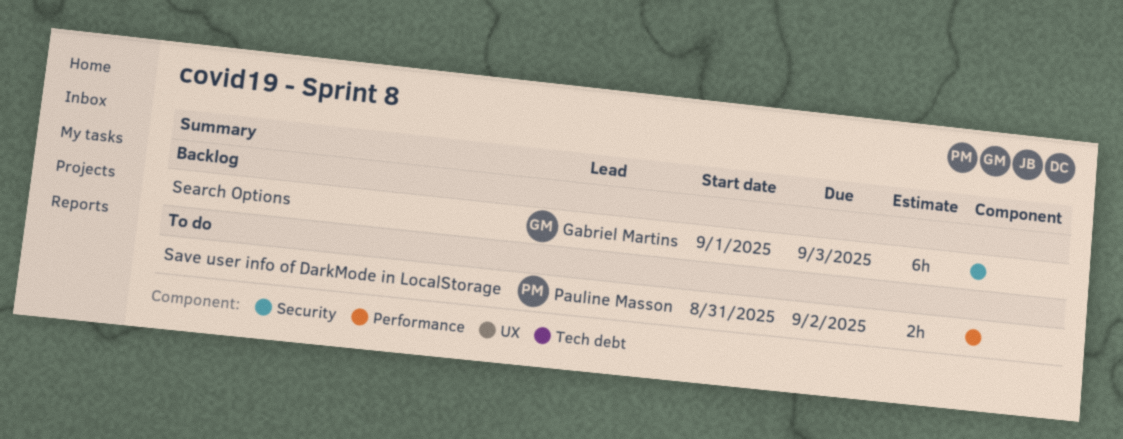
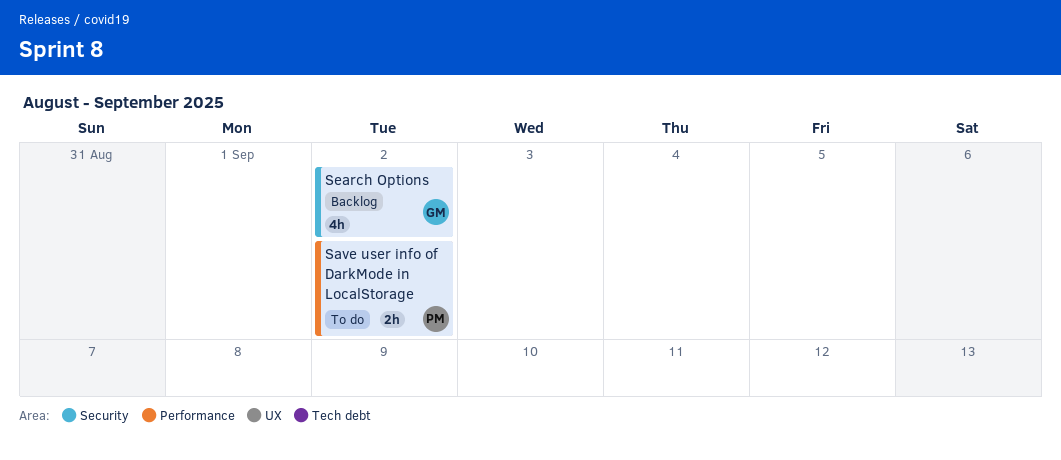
Search Options, estimate: 6h -> 4h
Search Options, due: Sep 3 -> Sep 2

